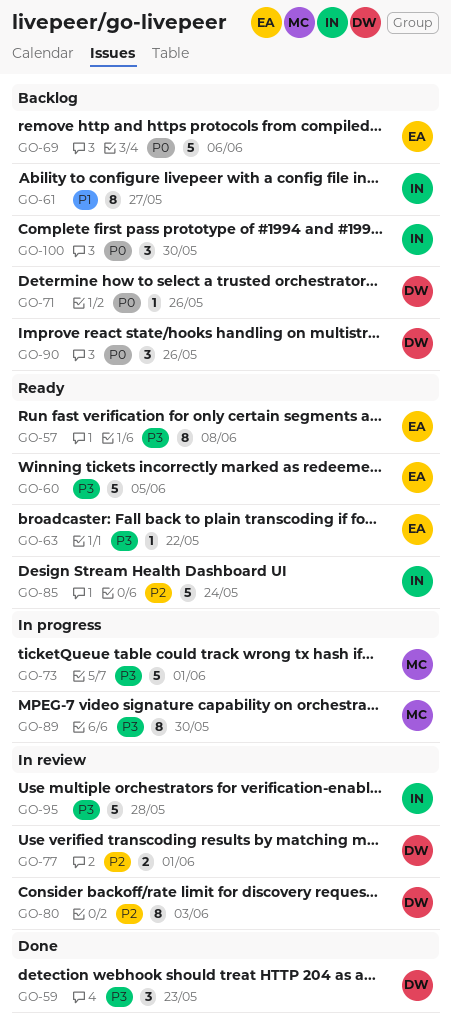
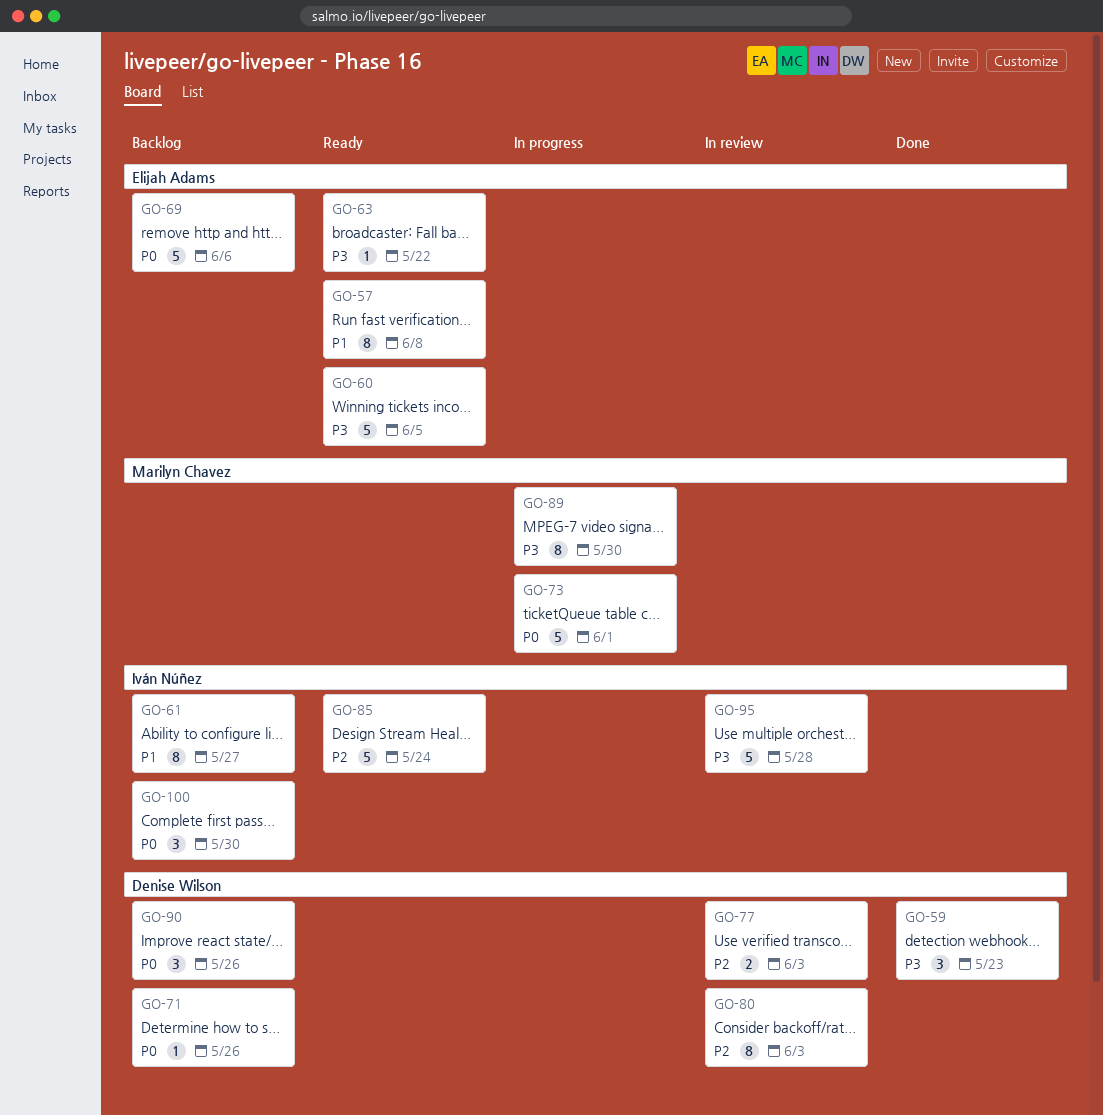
GO-57, priority: P3 -> P1
GO-73, priority: P3 -> P0
GO-77, due: Jun 1 -> Jun 3

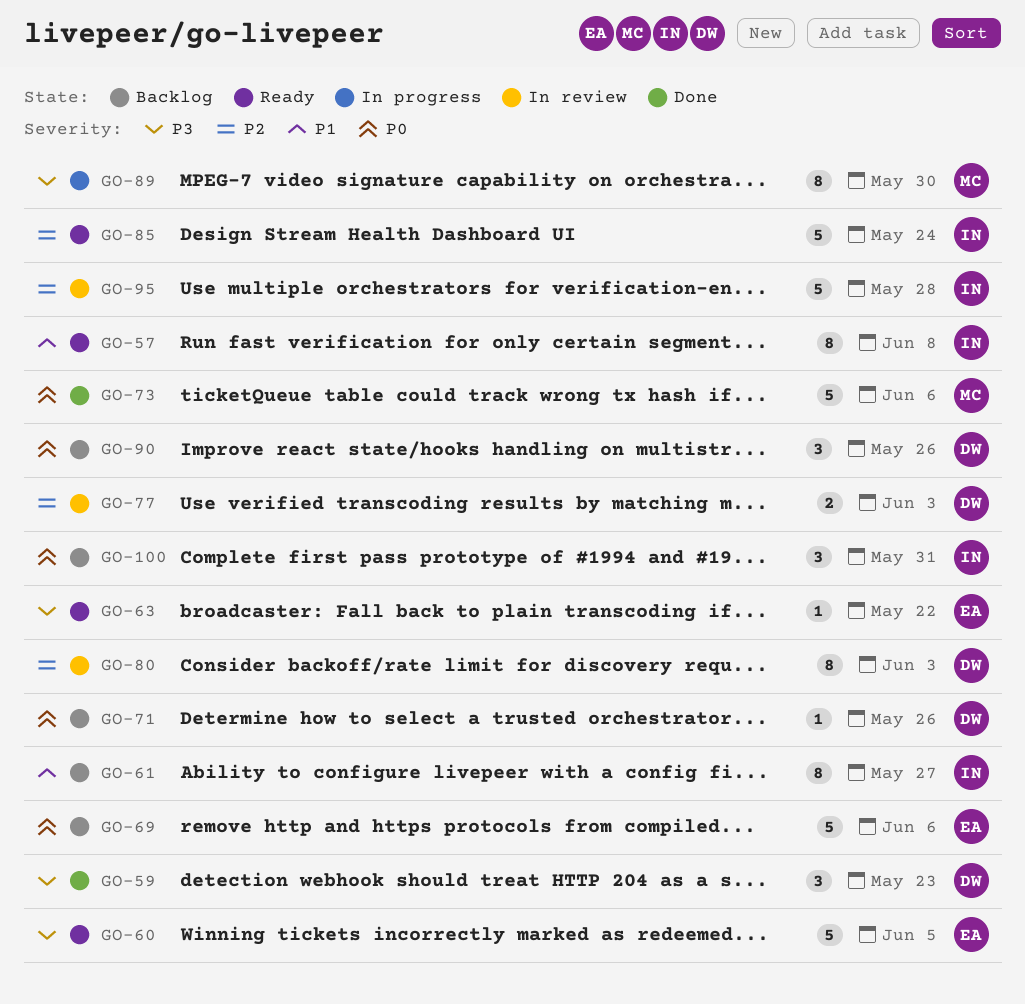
GO-57, owner: Elijah Adams -> Iván Núñez
GO-73, status: In progress -> Done
GO-73, due: Jun 1 -> Jun 6
GO-95, priority: P3 -> P2
GO-100, due: May 30 -> May 31

